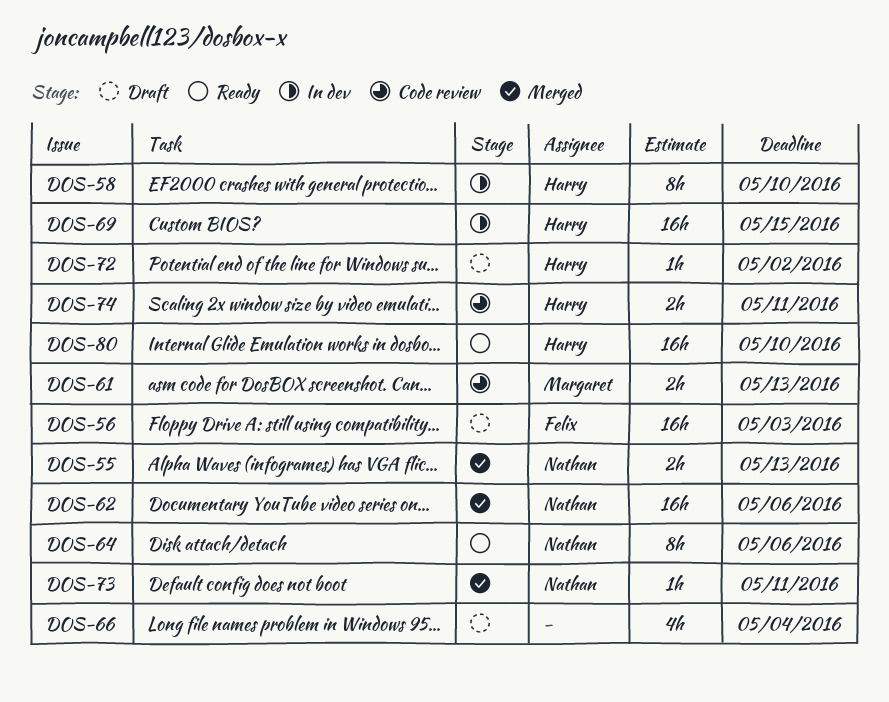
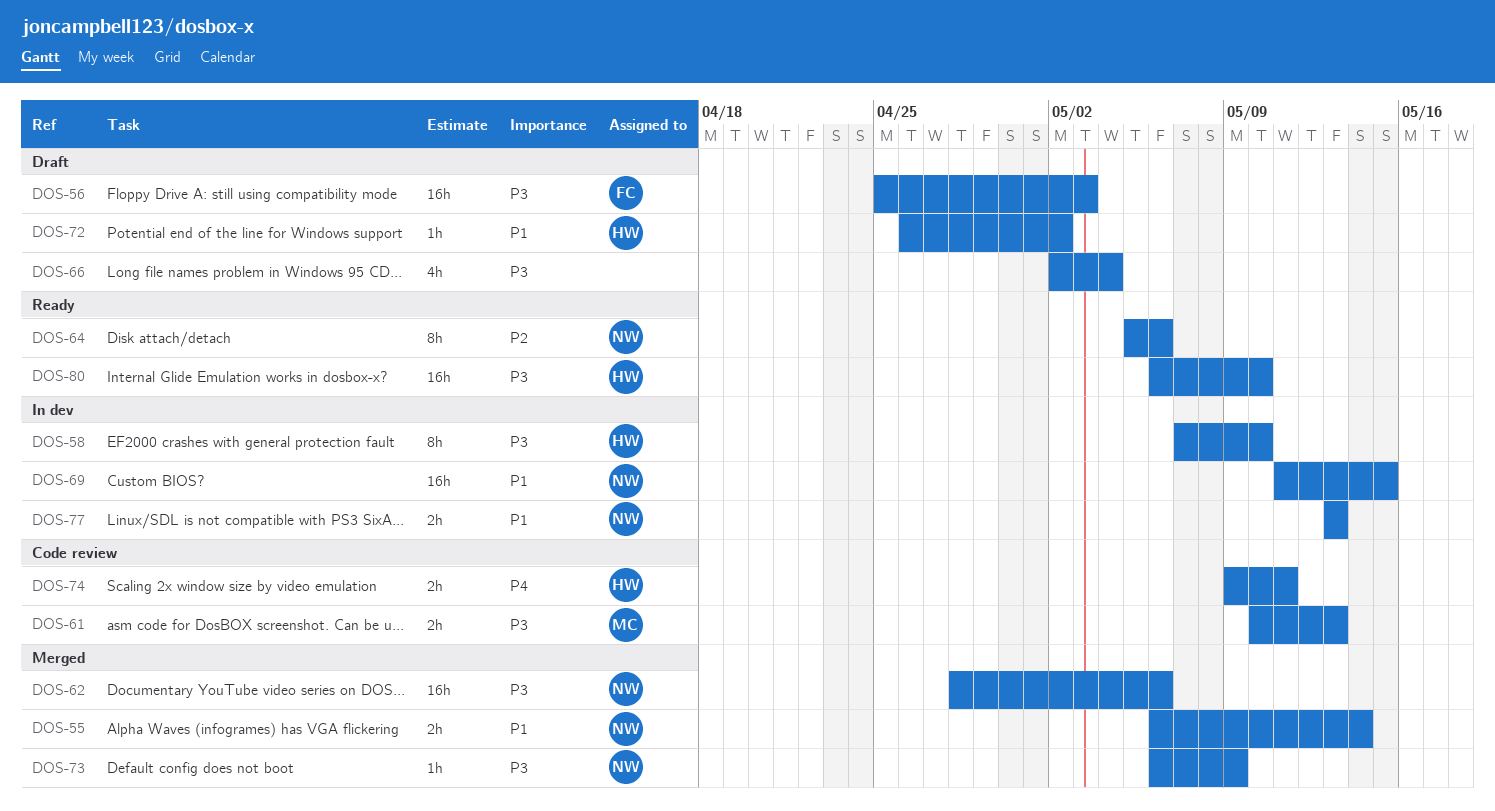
DOS-55, due: May 13 -> May 14
DOS-69, owner: Harry -> Nathan
DOS-73, due: May 11 -> May 9
DOS-77: none -> present

